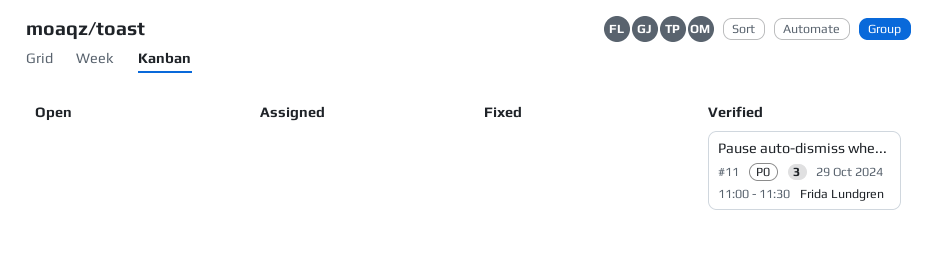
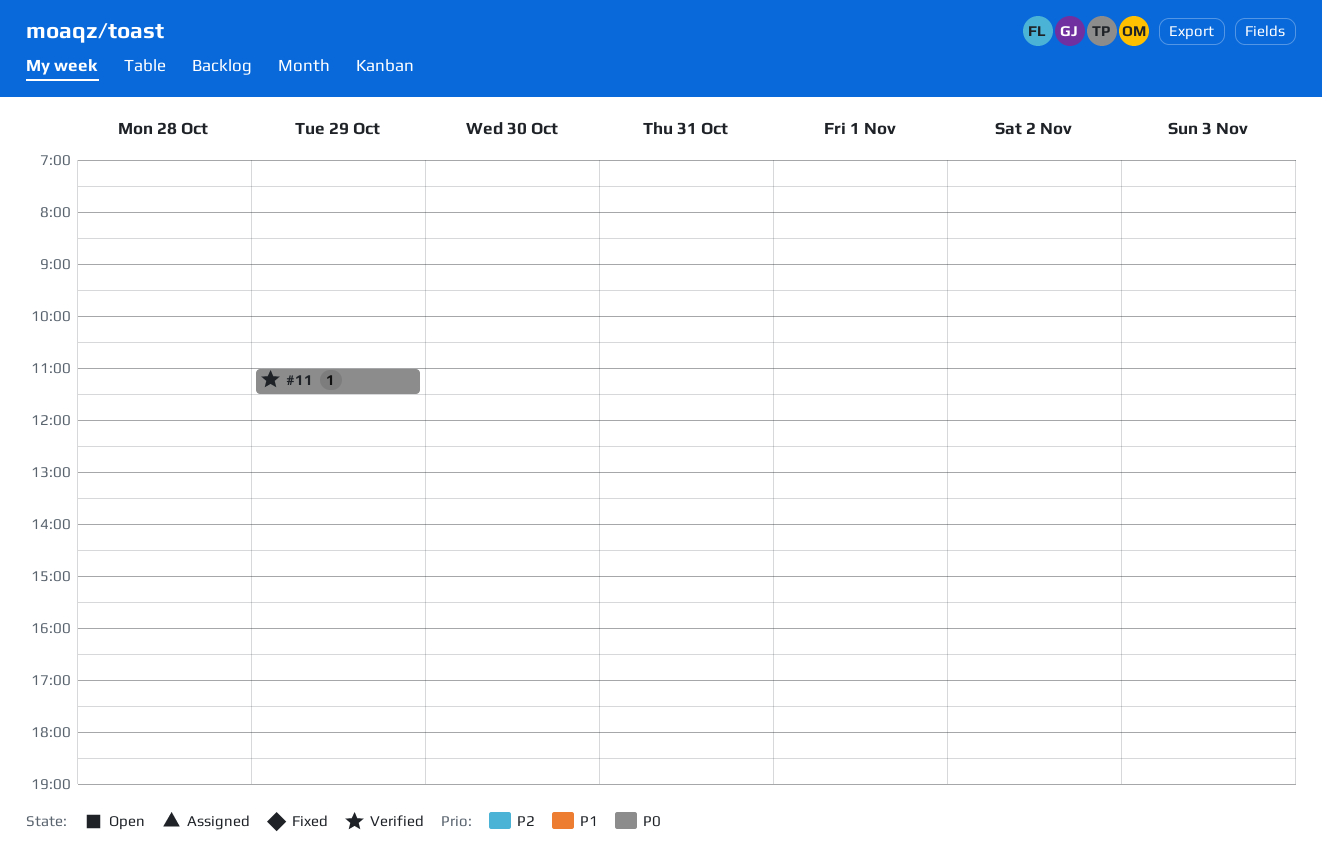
#11, estimate: 3 -> 1

